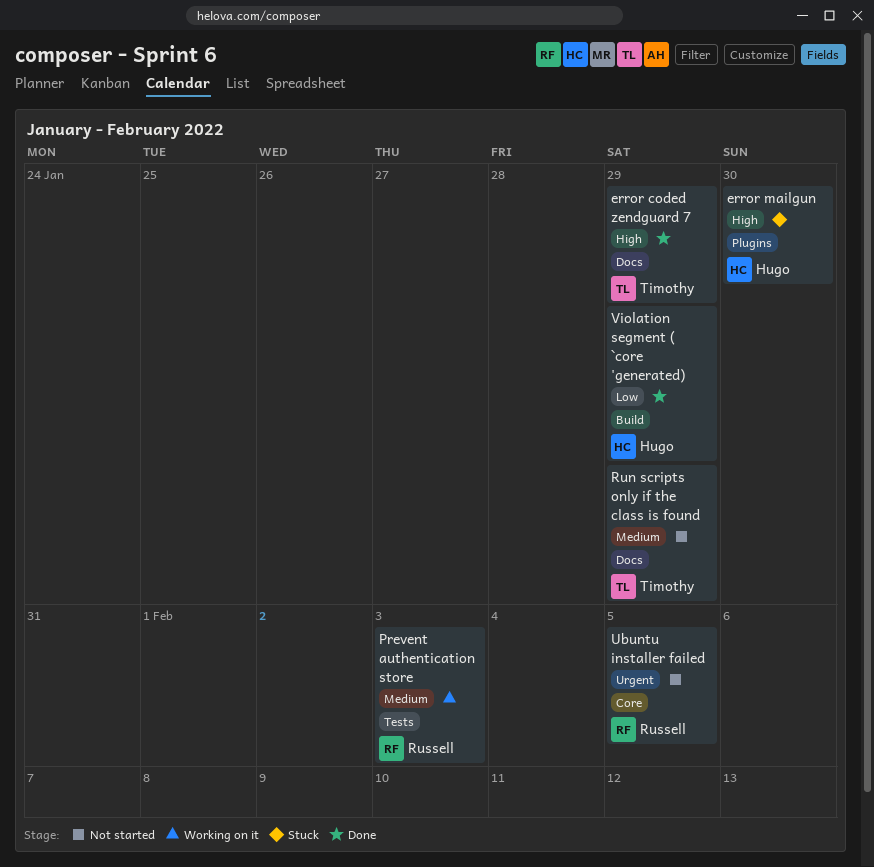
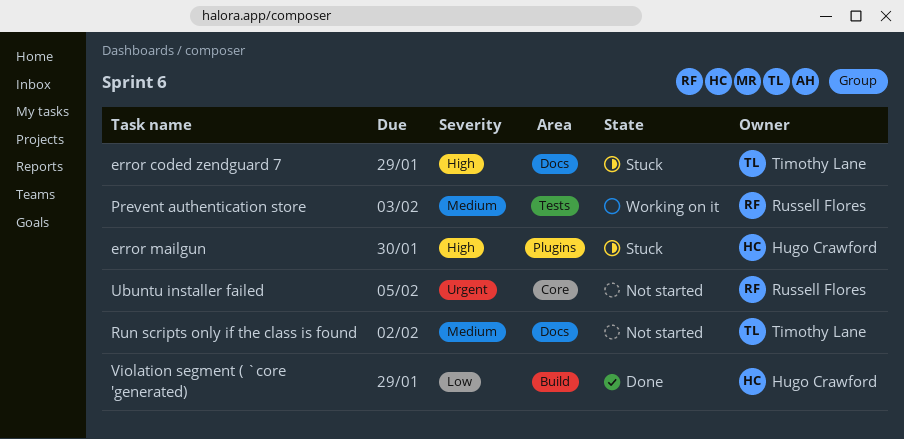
error coded zendguard 7, status: Done -> Stuck
Run scripts only if the class is found, due: Jan 29 -> Feb 2

